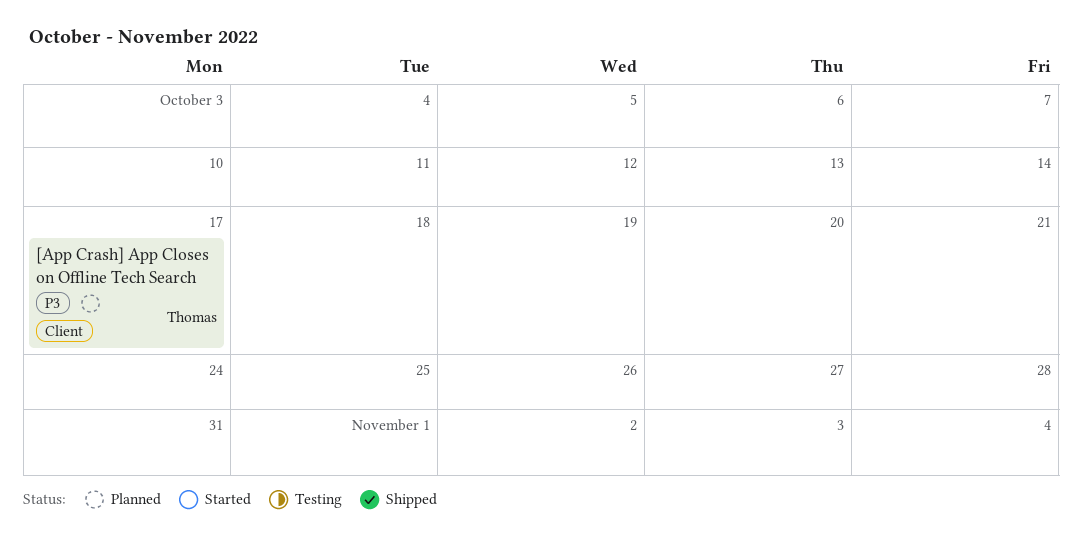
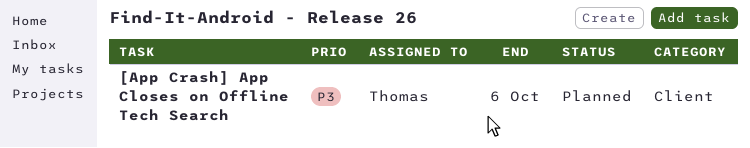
[App Crash] App Closes on Offline Tech Search, due: Oct 17 -> Oct 6

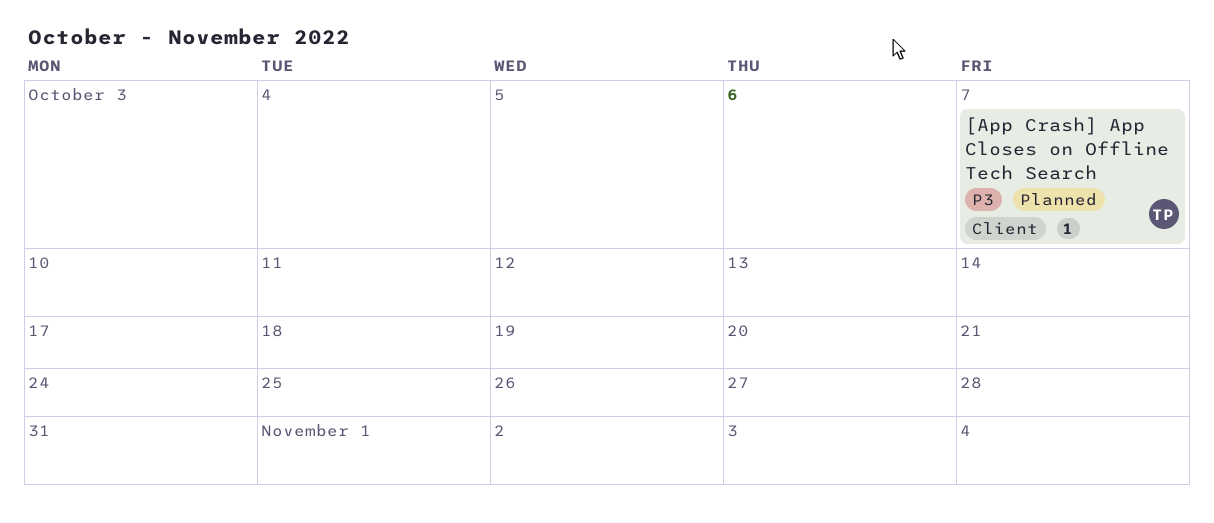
[App Crash] App Closes on Offline Tech Search, due: Oct 6 -> Oct 7

